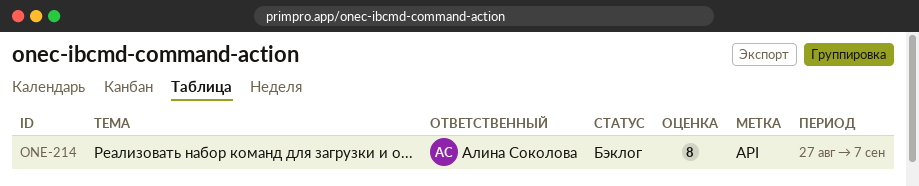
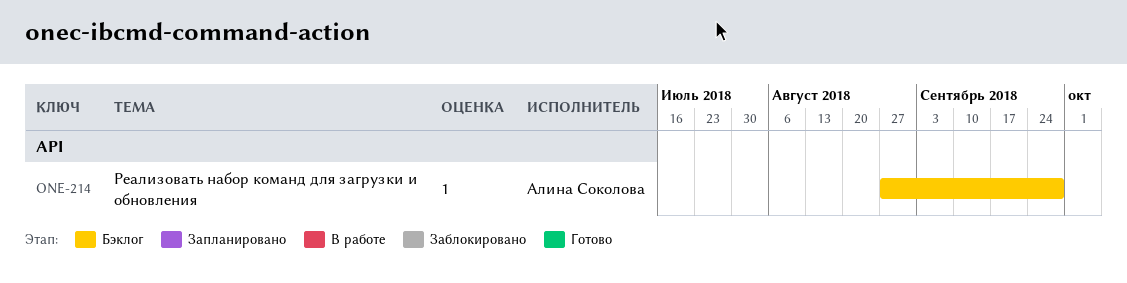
ONE-214, estimate: 8 -> 1
ONE-214, due: Sep 7 -> Sep 28

